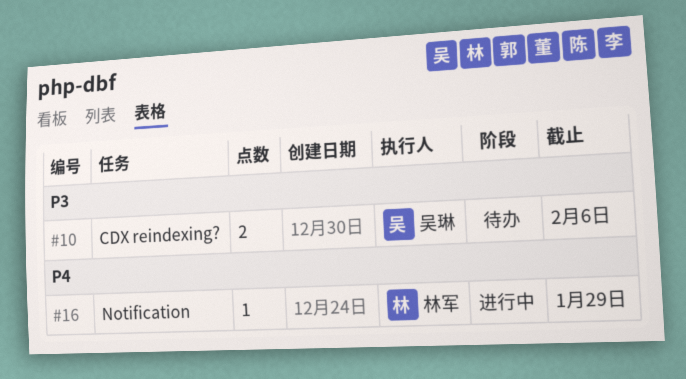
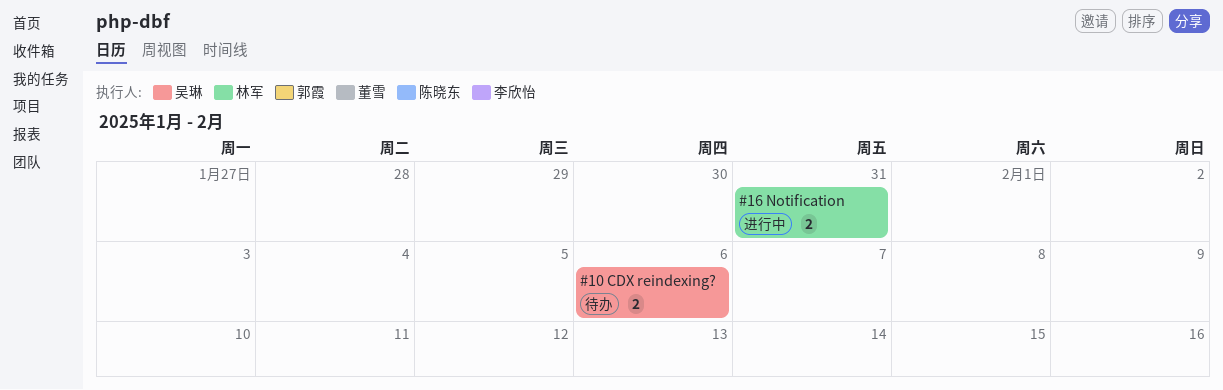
#16, estimate: 1 -> 2
#16, due: Jan 29 -> Jan 31

